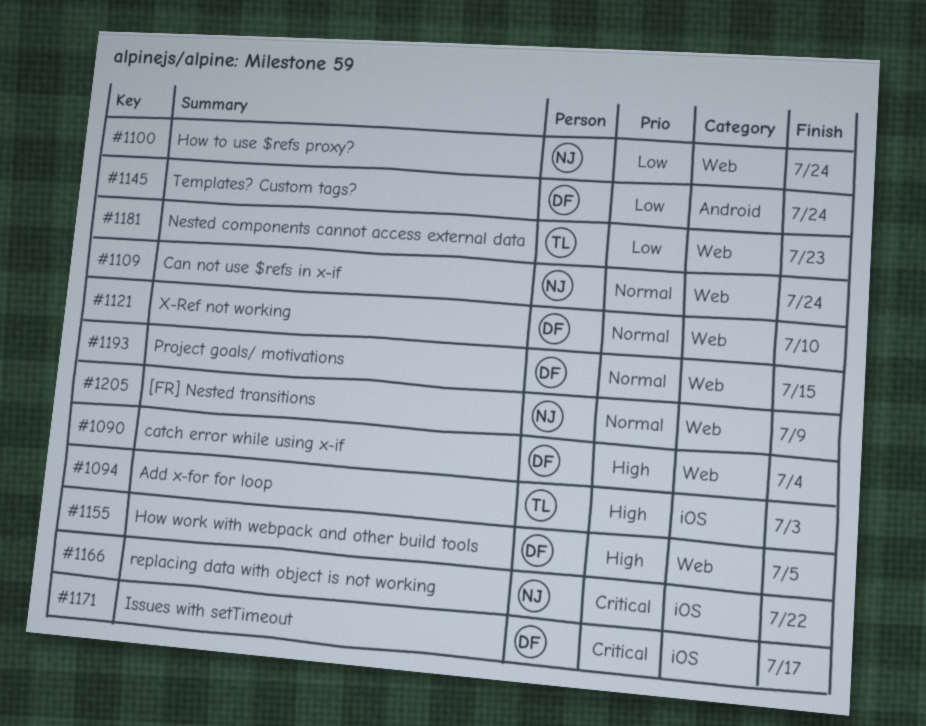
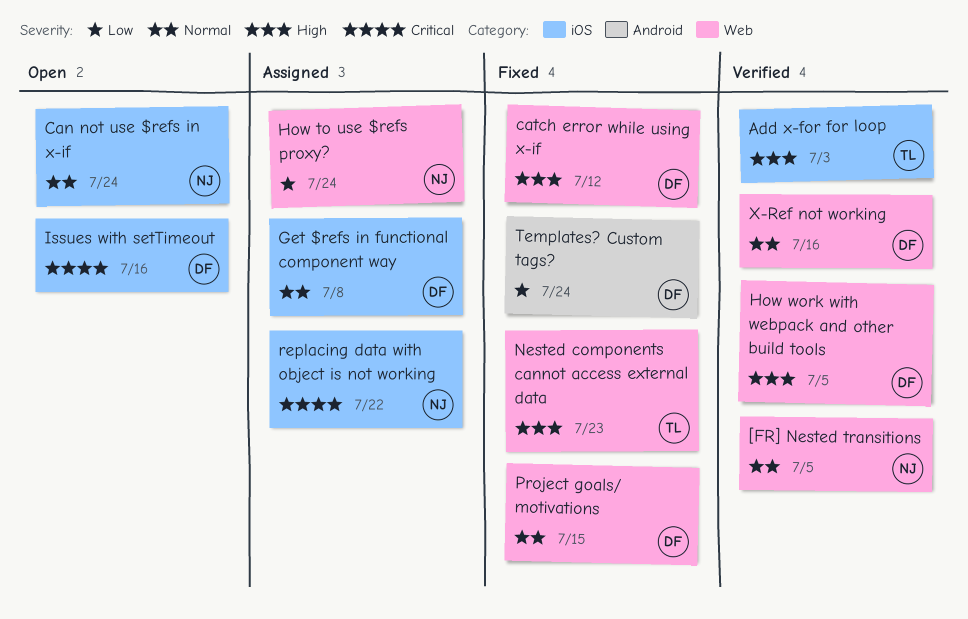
[FR] Nested transitions, due: Jul 9 -> Jul 5
Can not use $refs in x-if, label: Web -> iOS
catch error while using x-if, due: Jul 4 -> Jul 12
Get $refs in functional component way: none -> present
Issues with setTimeout, due: Jul 17 -> Jul 16
Nested components cannot access external data, priority: Low -> High
X-Ref not working, due: Jul 10 -> Jul 16

